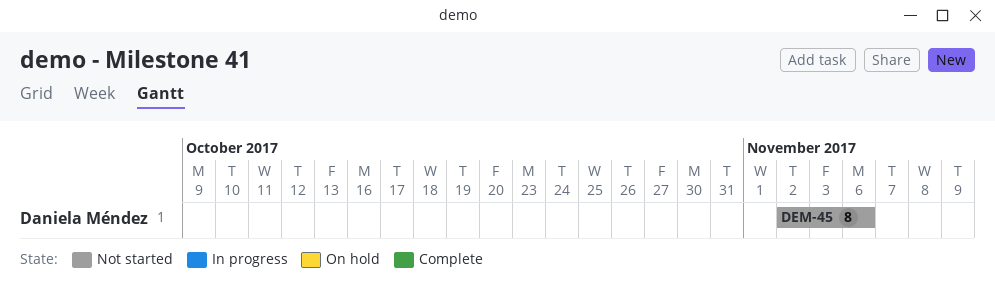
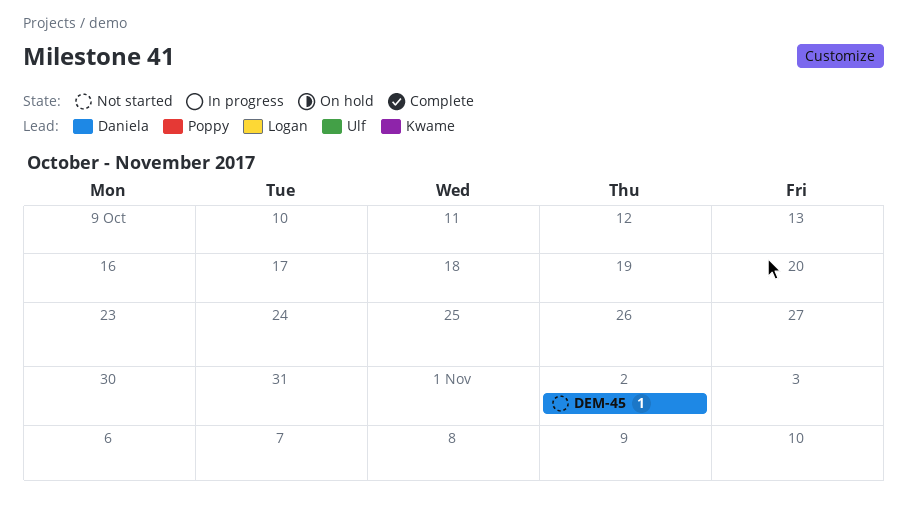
DEM-45, estimate: 8 -> 1
DEM-45, due: Nov 6 -> Nov 2

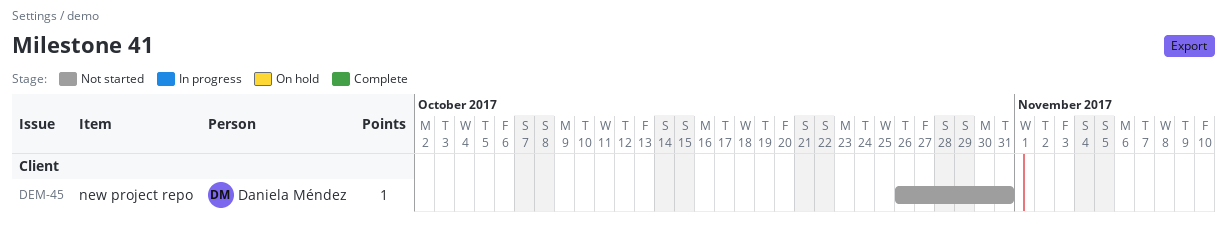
DEM-45, start: Nov 2 -> Oct 26
DEM-45, due: Nov 2 -> Oct 31

